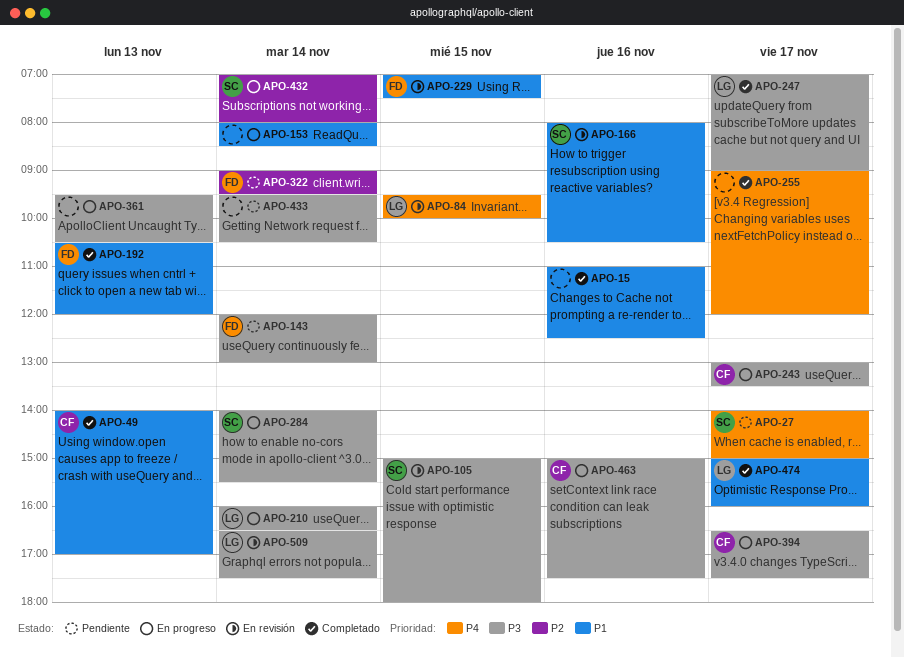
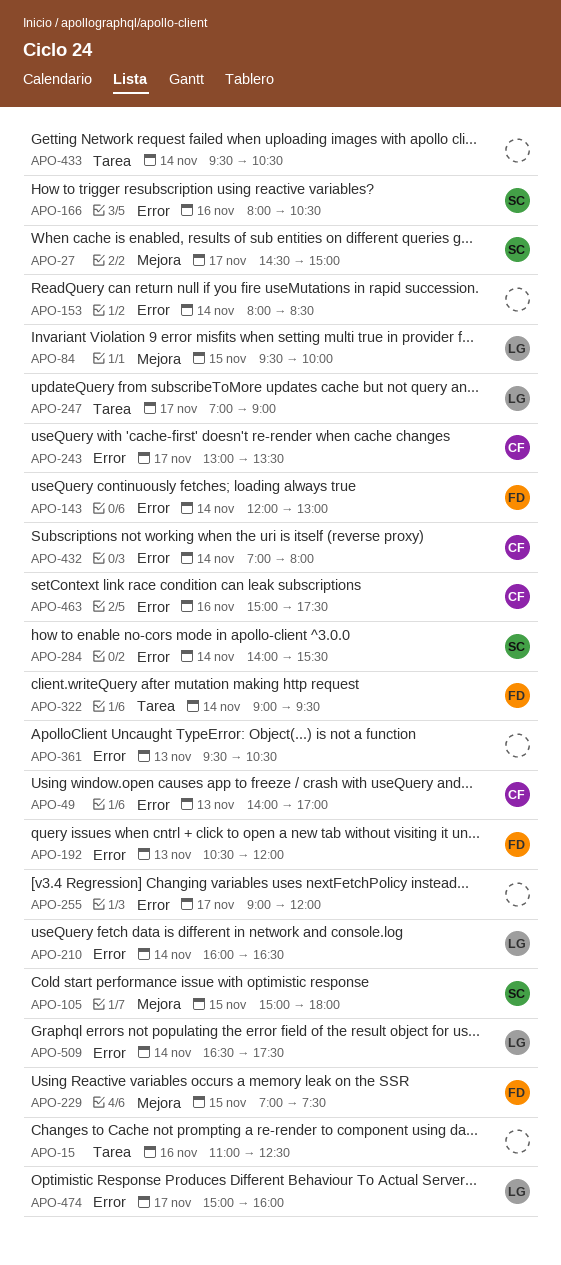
APO-27, begins: 14:00 -> 14:30
APO-394: present -> none
APO-432, owner: SC -> CF

